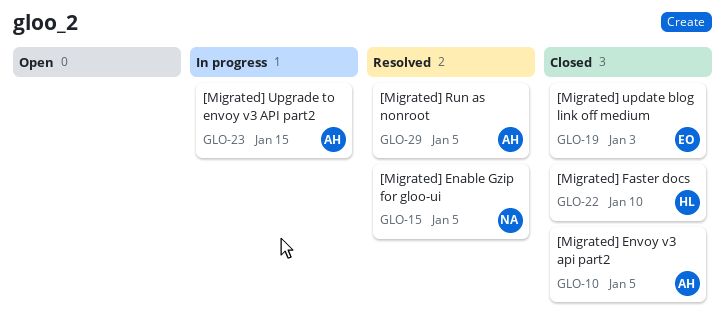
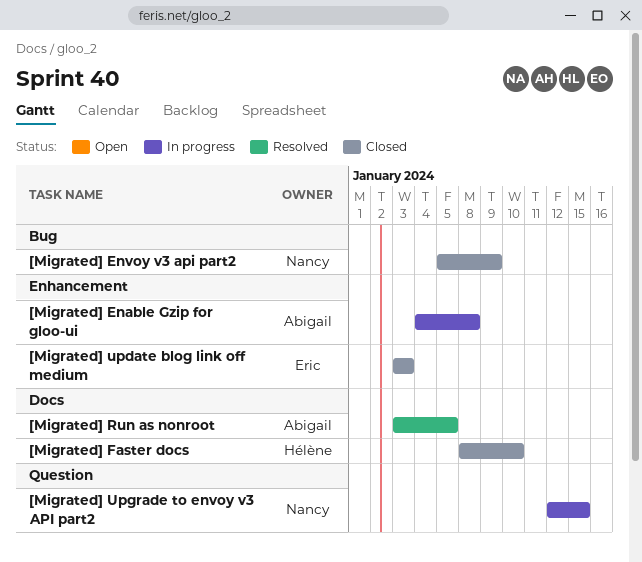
[Migrated] Enable Gzip for gloo-ui, status: Resolved -> In progress
[Migrated] Enable Gzip for gloo-ui, owner: Nancy -> Abigail
[Migrated] Enable Gzip for gloo-ui, due: Jan 5 -> Jan 8
[Migrated] Envoy v3 api part2, owner: Abigail -> Nancy
[Migrated] Envoy v3 api part2, due: Jan 5 -> Jan 9
[Migrated] Upgrade to envoy v3 API part2, owner: Abigail -> Nancy

